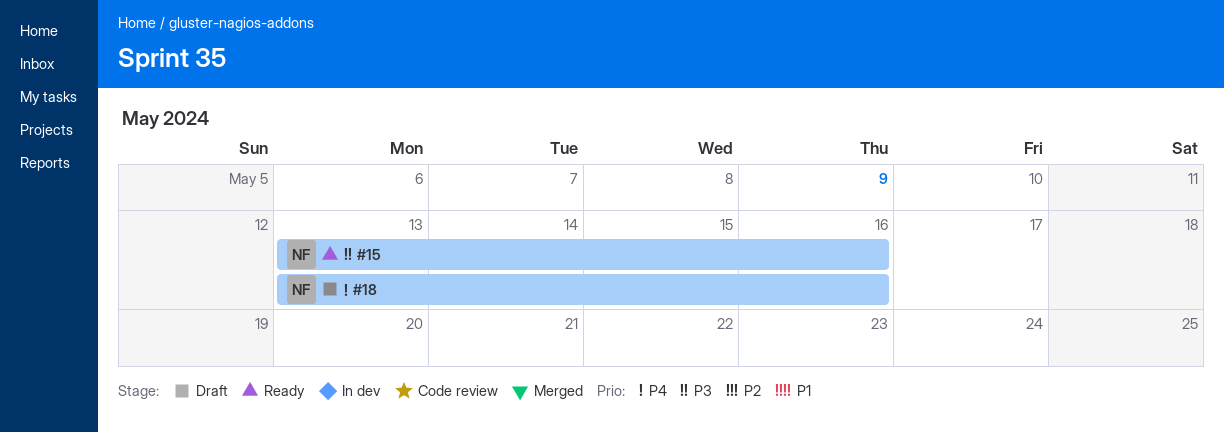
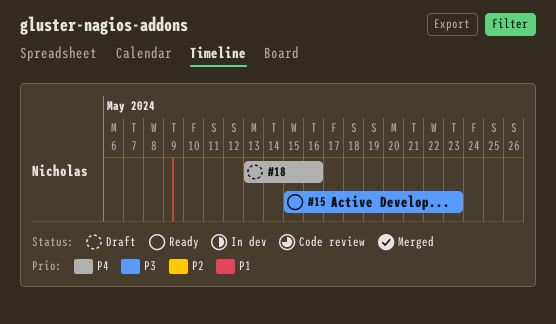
#15, start: May 13 -> May 15
#15, due: May 16 -> May 23

